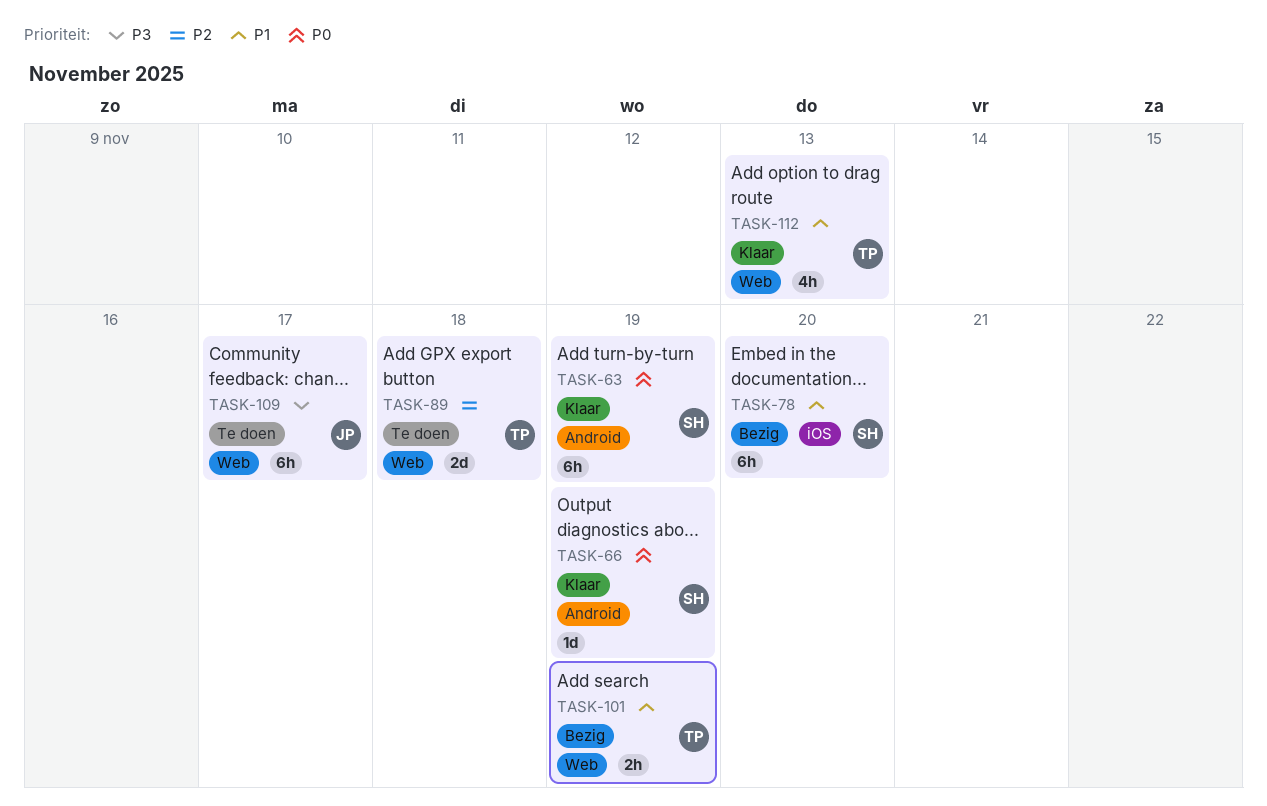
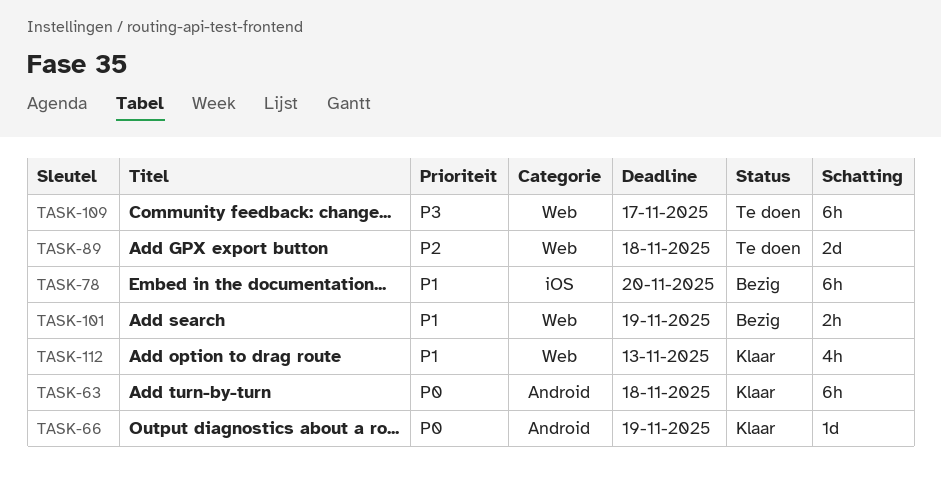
TASK-63, due: Nov 19 -> Nov 18

